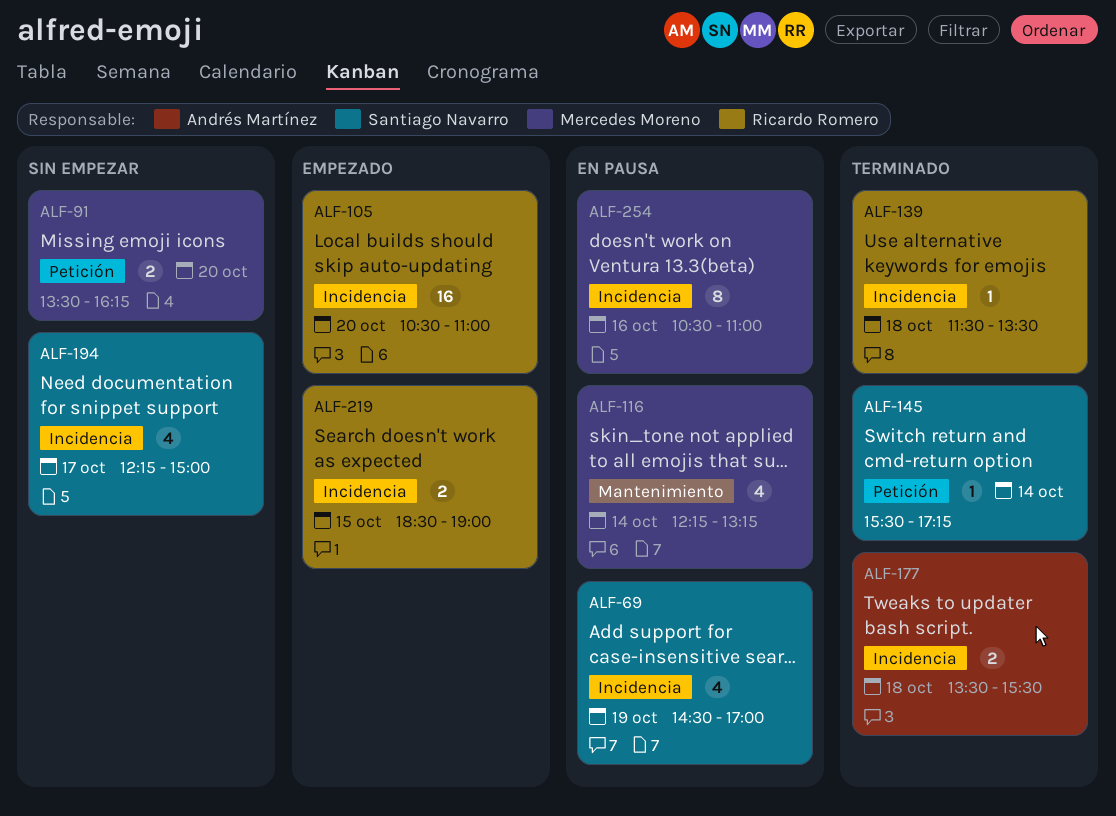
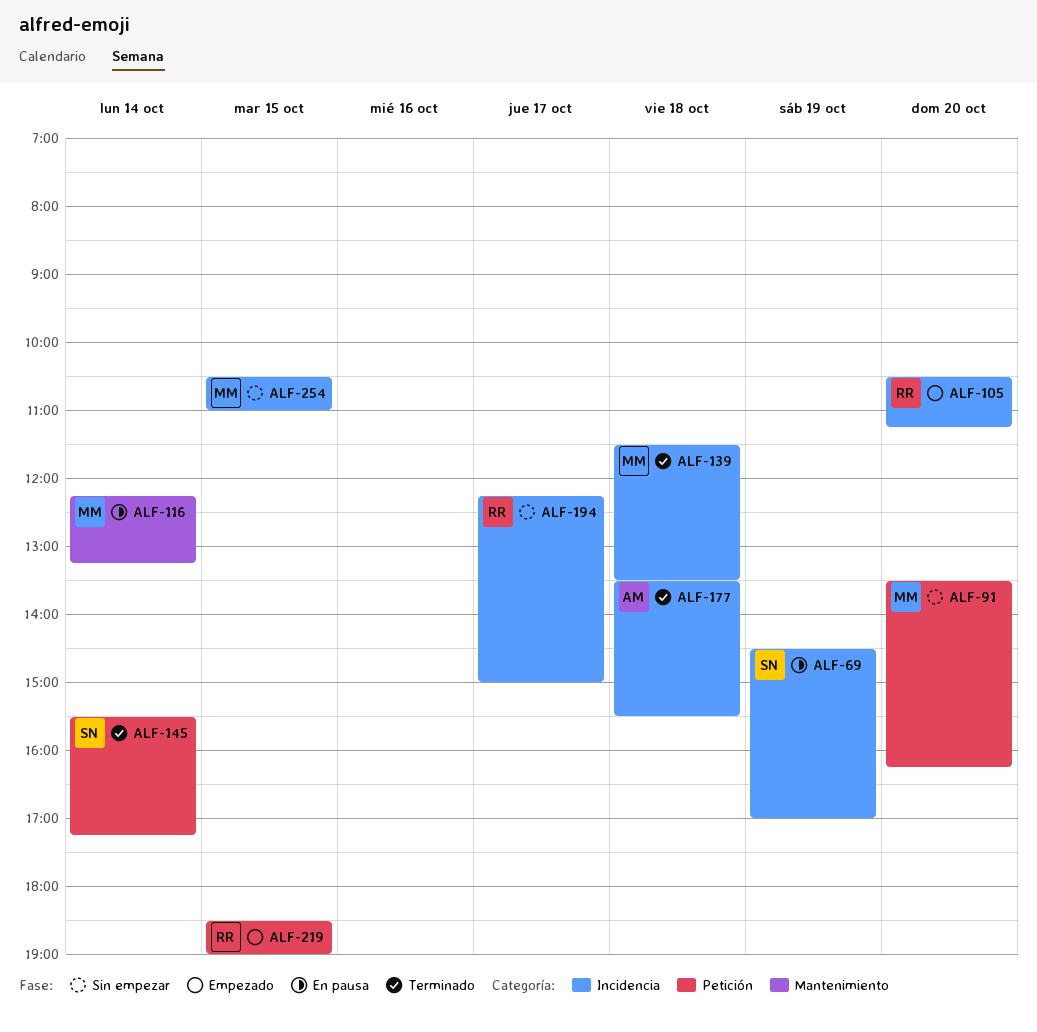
ALF-105, ends: 11:00 -> 11:15
ALF-139, owner: Ricardo Romero -> Mercedes Moreno
ALF-194, owner: Santiago Navarro -> Ricardo Romero
ALF-219, label: Incidencia -> Petición
ALF-254, status: En pausa -> Sin empezar
ALF-254, day: Oct 16 -> Oct 15

